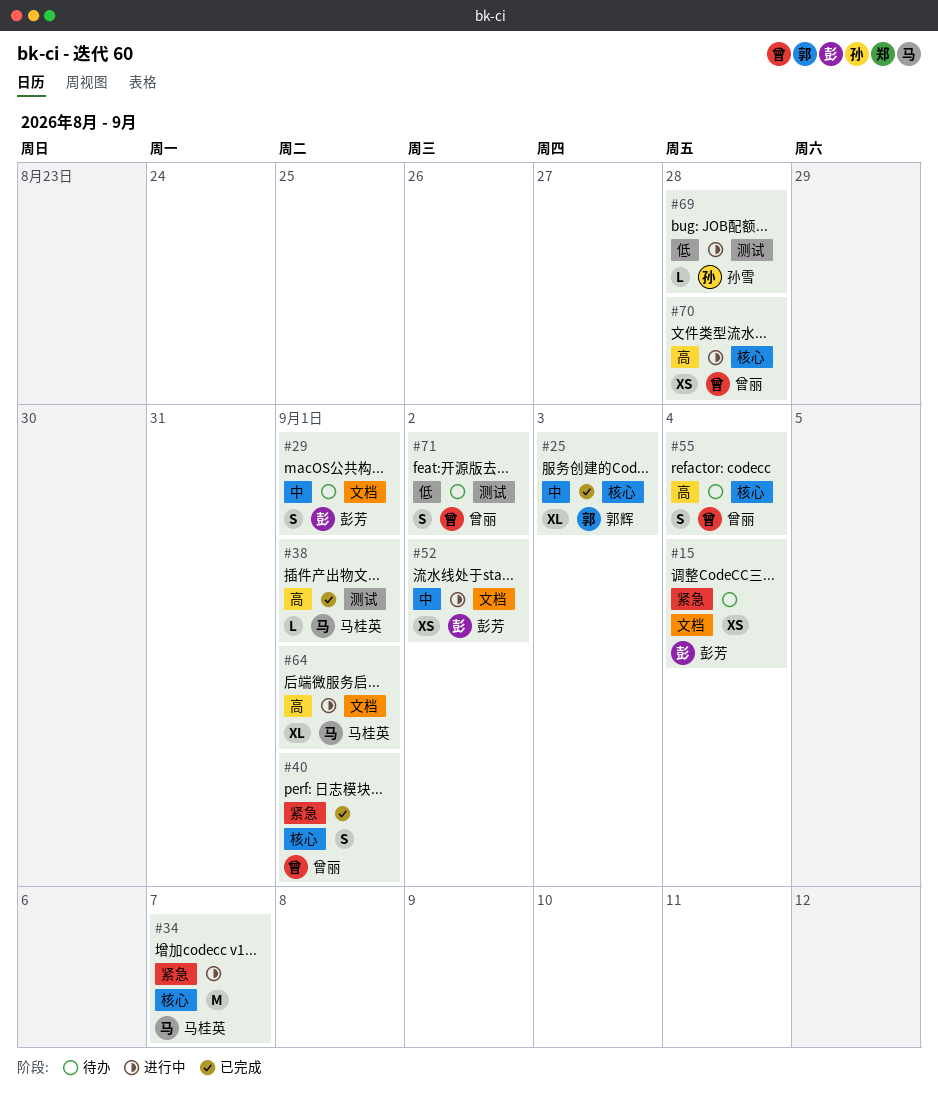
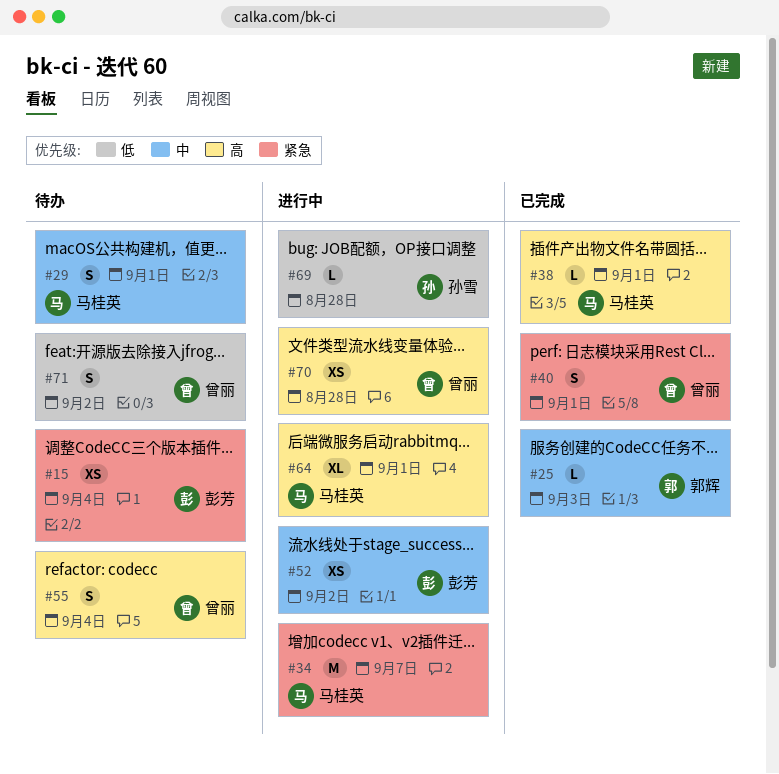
#25, estimate: XL -> L
#29, owner: 彭芳 -> 马桂英

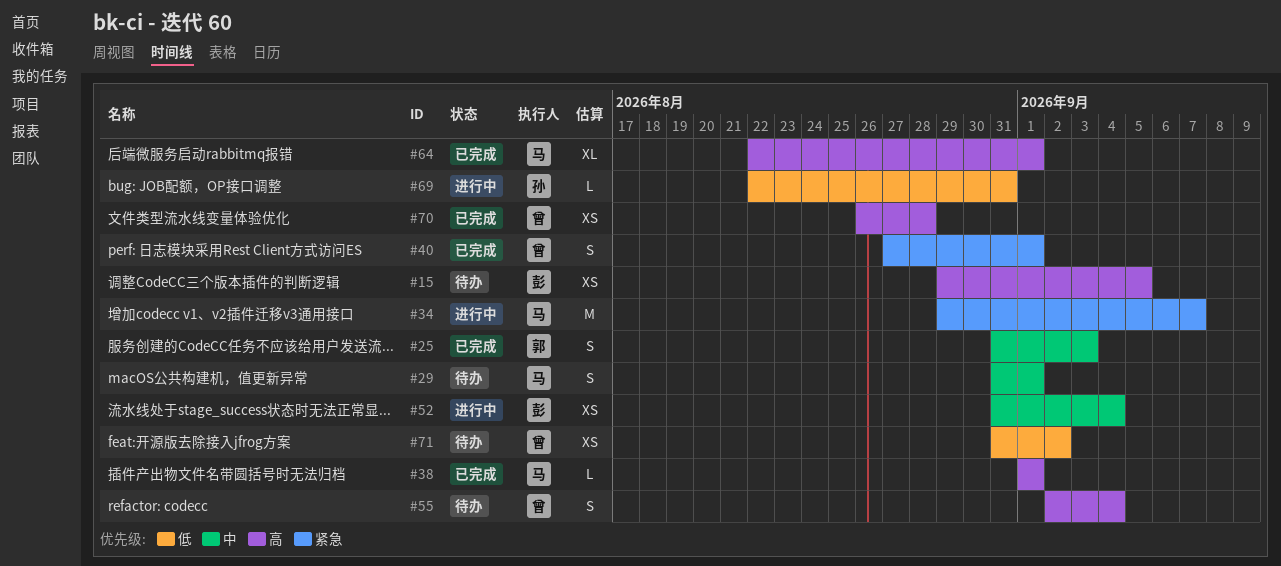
#15, priority: 紧急 -> 高
#15, due: Sep 4 -> Sep 5
#25, estimate: L -> S
#52, due: Sep 2 -> Sep 4
#64, status: 进行中 -> 已完成
#69, due: Aug 28 -> Aug 31
#70, status: 进行中 -> 已完成
#71, estimate: S -> XS

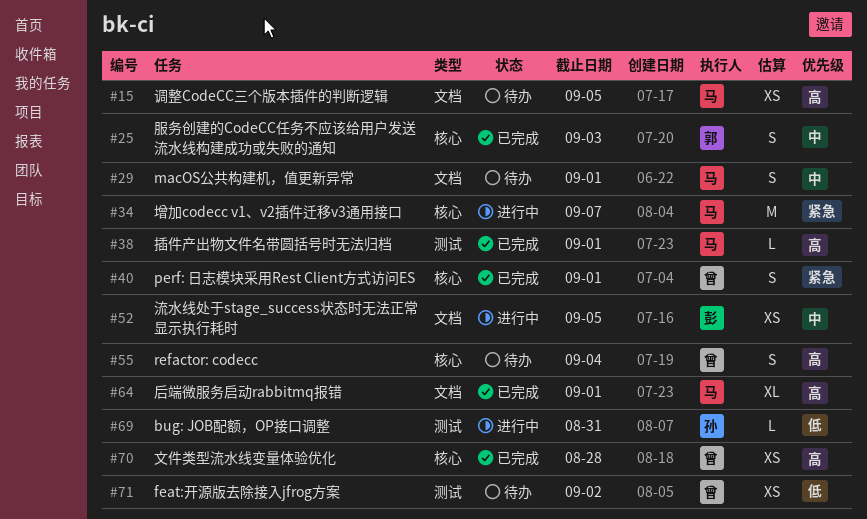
#15, owner: 彭 -> 马
#52, due: Sep 4 -> Sep 5

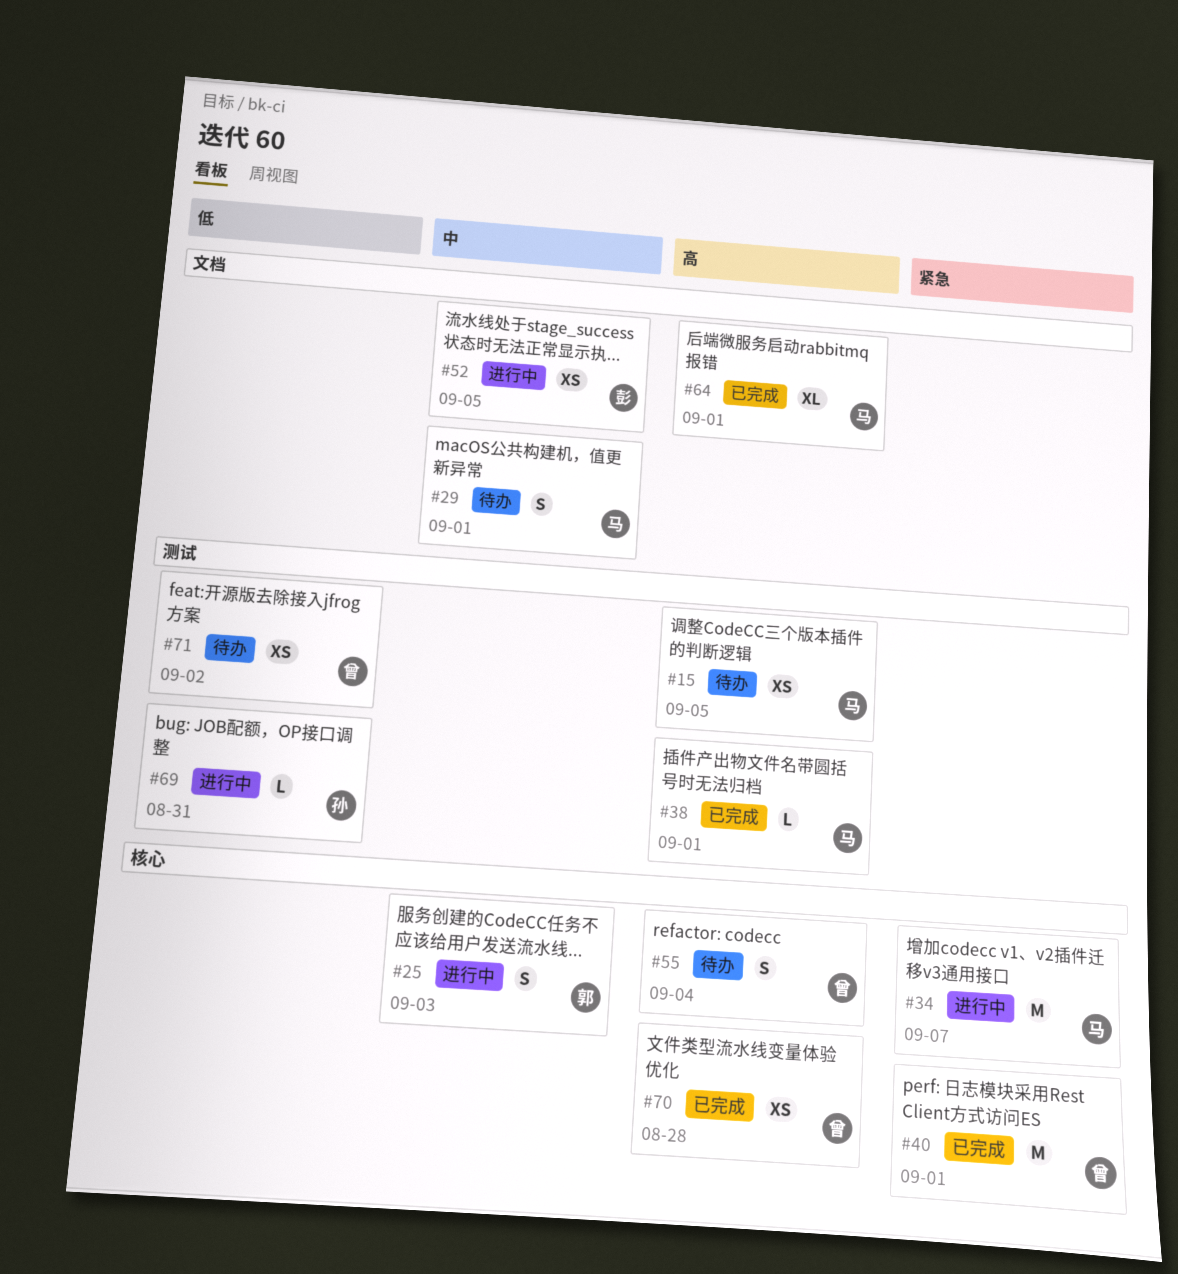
#15, label: 文档 -> 测试
#25, status: 已完成 -> 进行中
#40, estimate: S -> M

